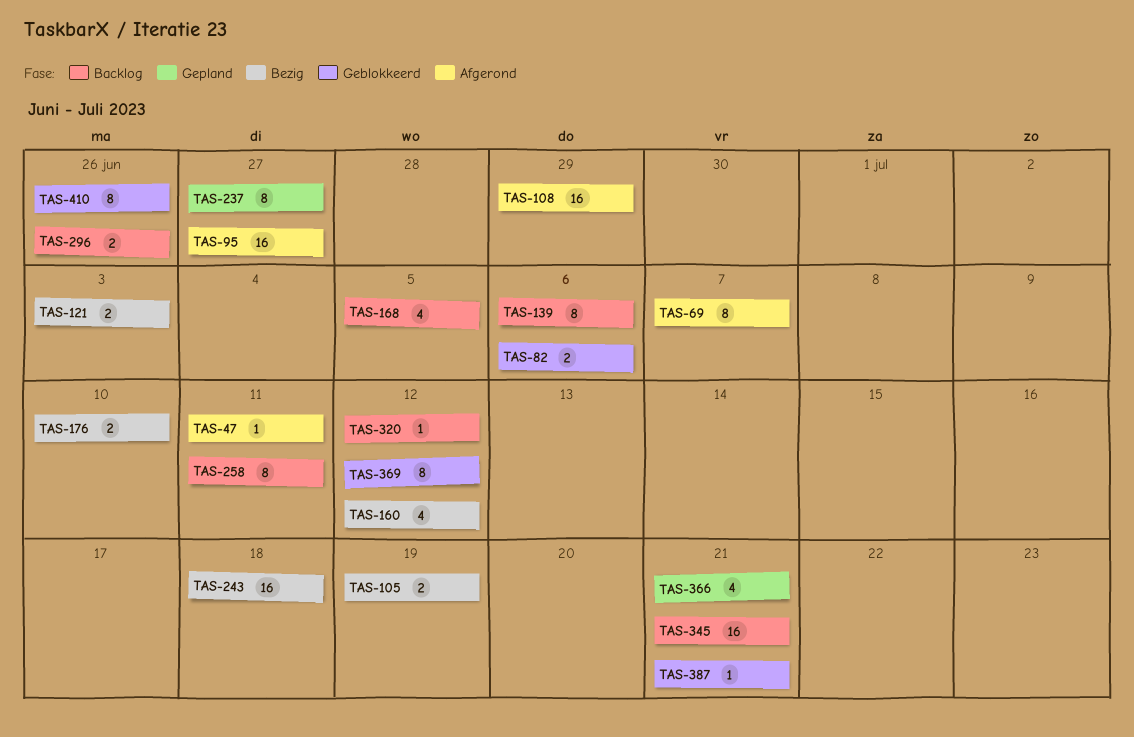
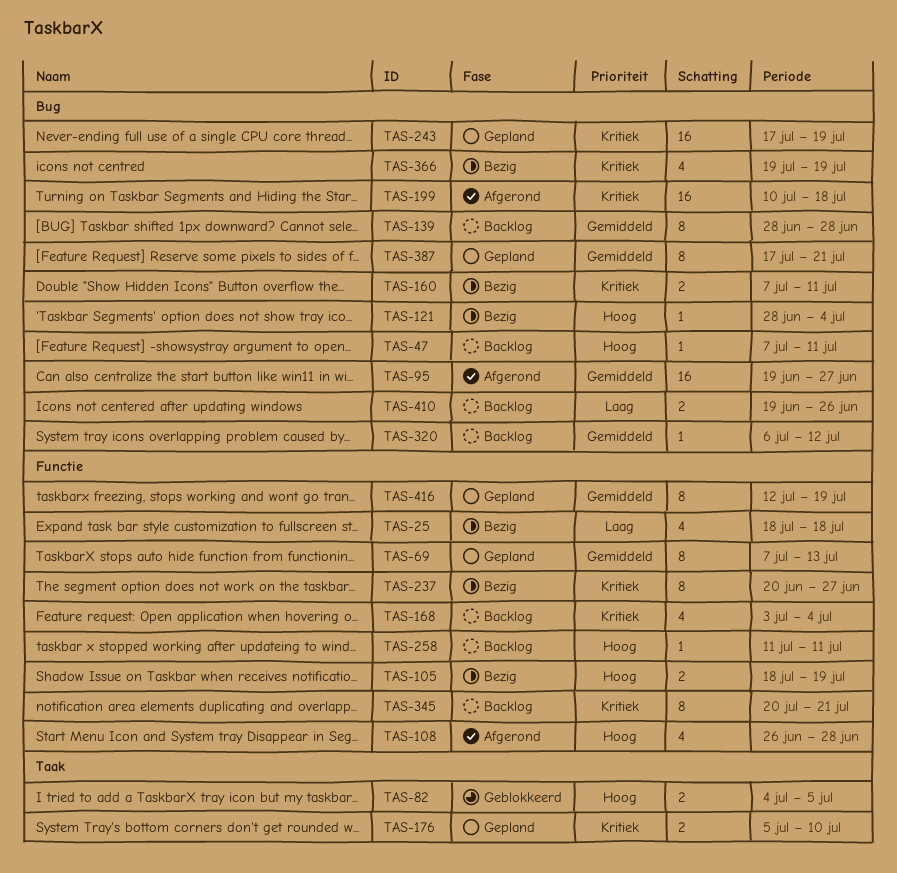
TAS-25: none -> present
TAS-47, status: Afgerond -> Backlog
TAS-69, status: Afgerond -> Gepland
TAS-69, due: Jul 7 -> Jul 13
TAS-82, due: Jul 6 -> Jul 5
TAS-108, estimate: 16 -> 4
TAS-108, due: Jun 29 -> Jun 28
TAS-121, estimate: 2 -> 1
TAS-121, due: Jul 3 -> Jul 4
TAS-139, due: Jul 6 -> Jun 28
TAS-160, estimate: 4 -> 2
TAS-160, due: Jul 12 -> Jul 11
TAS-168, due: Jul 5 -> Jul 4
TAS-176, status: Bezig -> Gepland
TAS-199: none -> present
TAS-237, status: Gepland -> Bezig
TAS-243, status: Bezig -> Gepland
TAS-243, due: Jul 18 -> Jul 19
TAS-258, estimate: 8 -> 1
TAS-296: present -> none
TAS-345, estimate: 16 -> 8
TAS-366, status: Gepland -> Bezig
TAS-366, due: Jul 21 -> Jul 19
TAS-369: present -> none
TAS-387, status: Geblokkeerd -> Gepland
TAS-387, estimate: 1 -> 8
TAS-410, status: Geblokkeerd -> Backlog
TAS-410, estimate: 8 -> 2
TAS-416: none -> present

